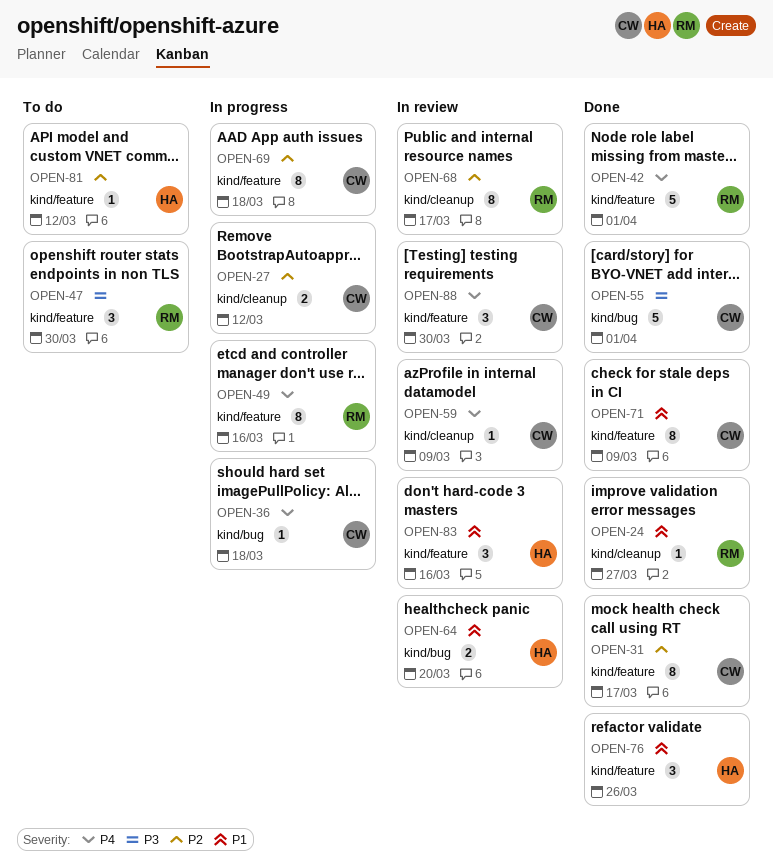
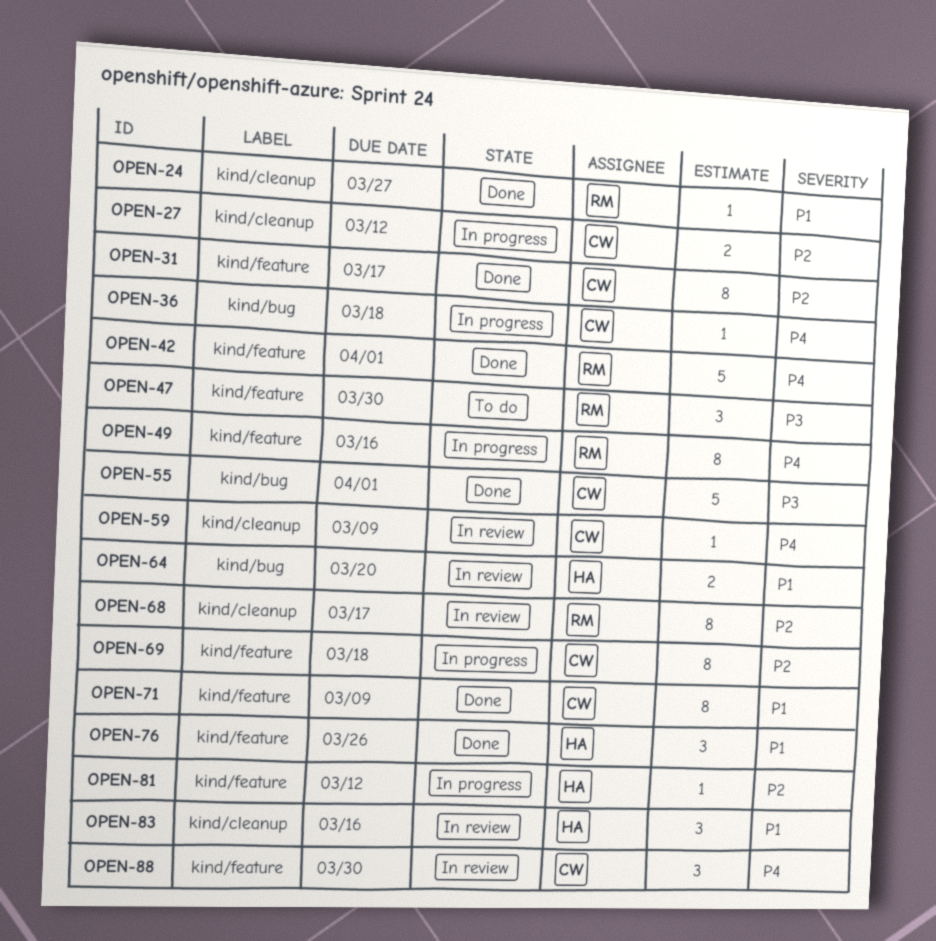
OPEN-81, status: To do -> In progress
OPEN-83, label: kind/feature -> kind/cleanup

